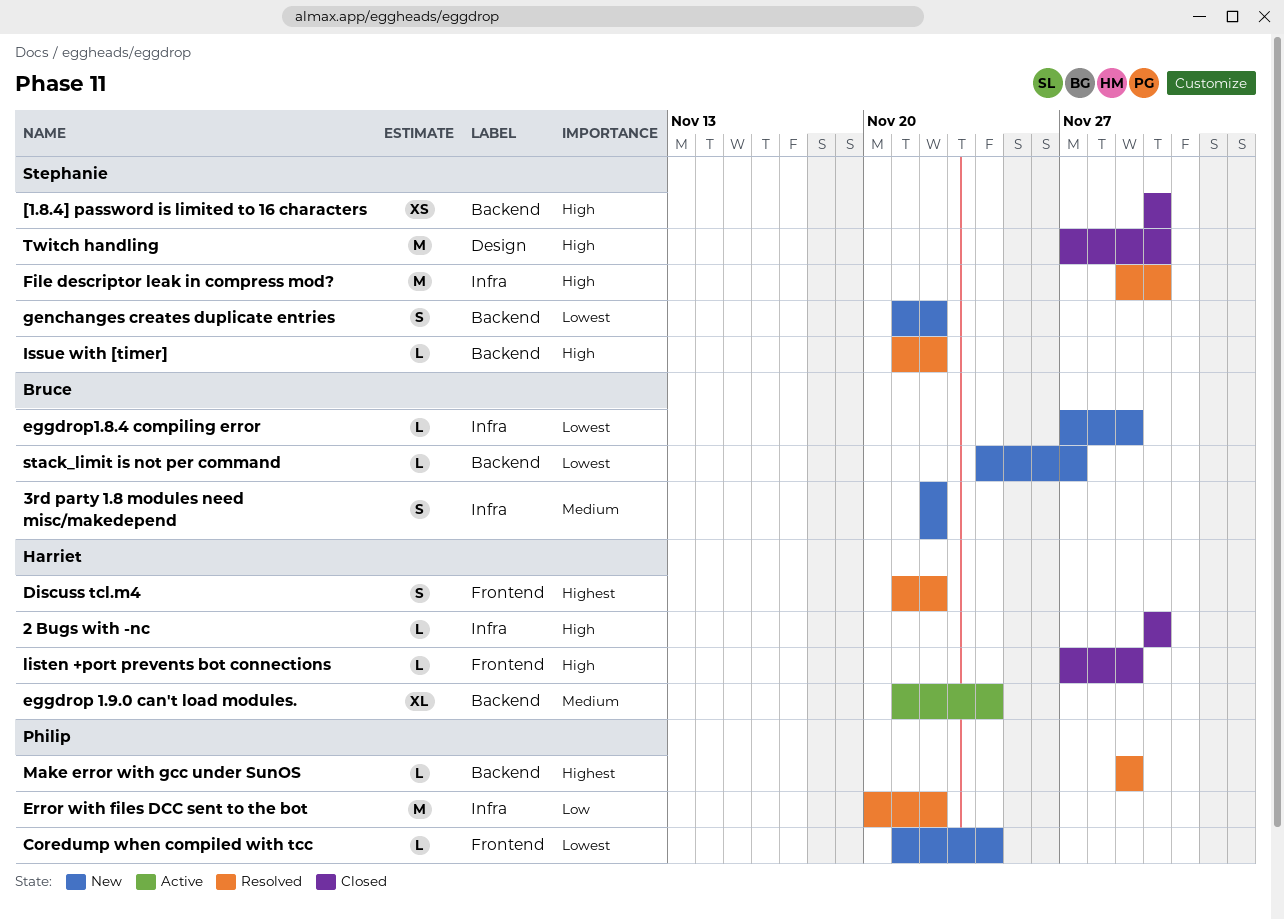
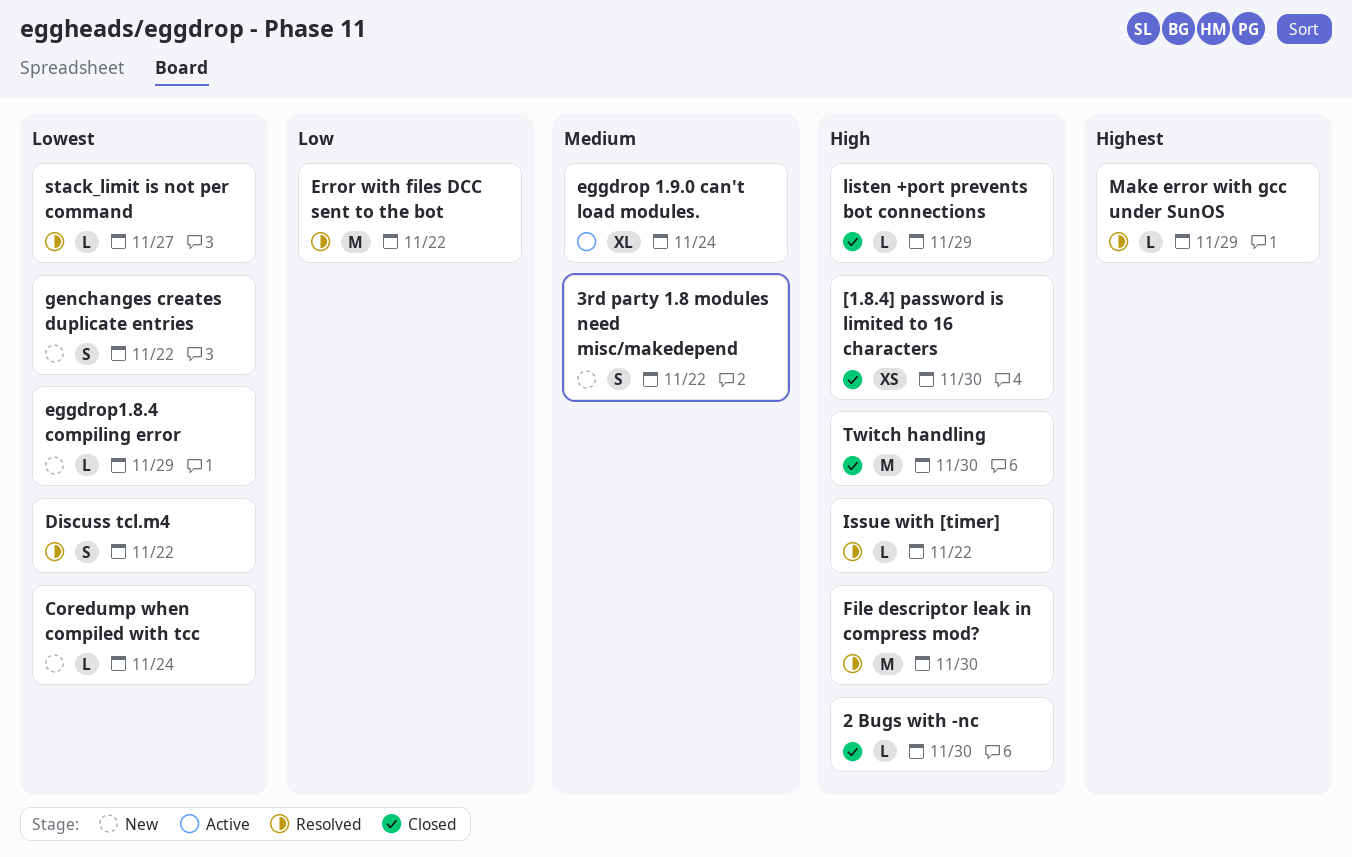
Discuss tcl.m4, priority: Highest -> Lowest
stack_limit is not per command, status: New -> Resolved

